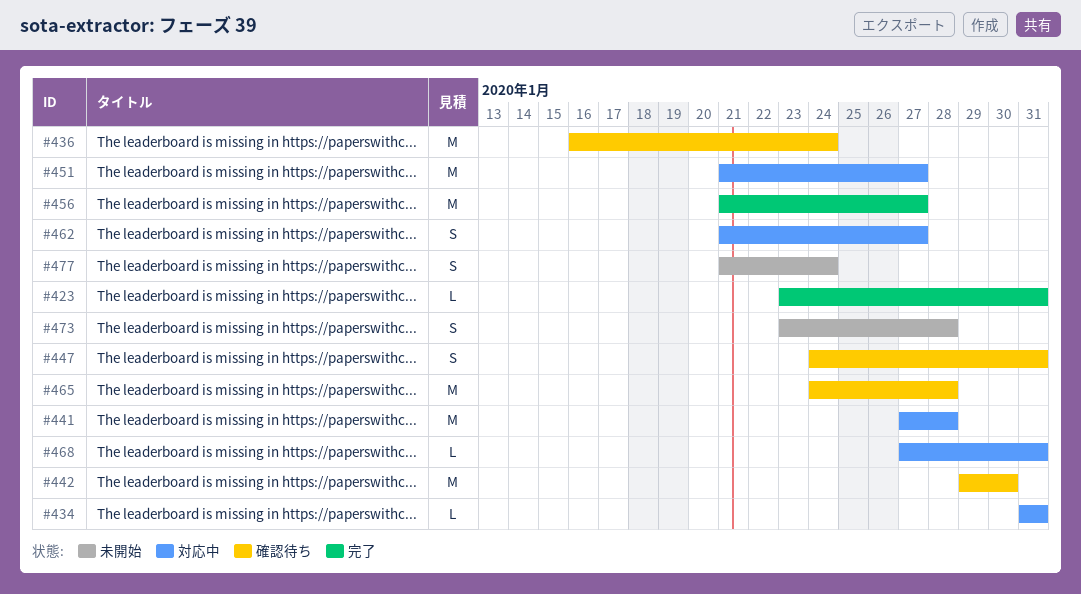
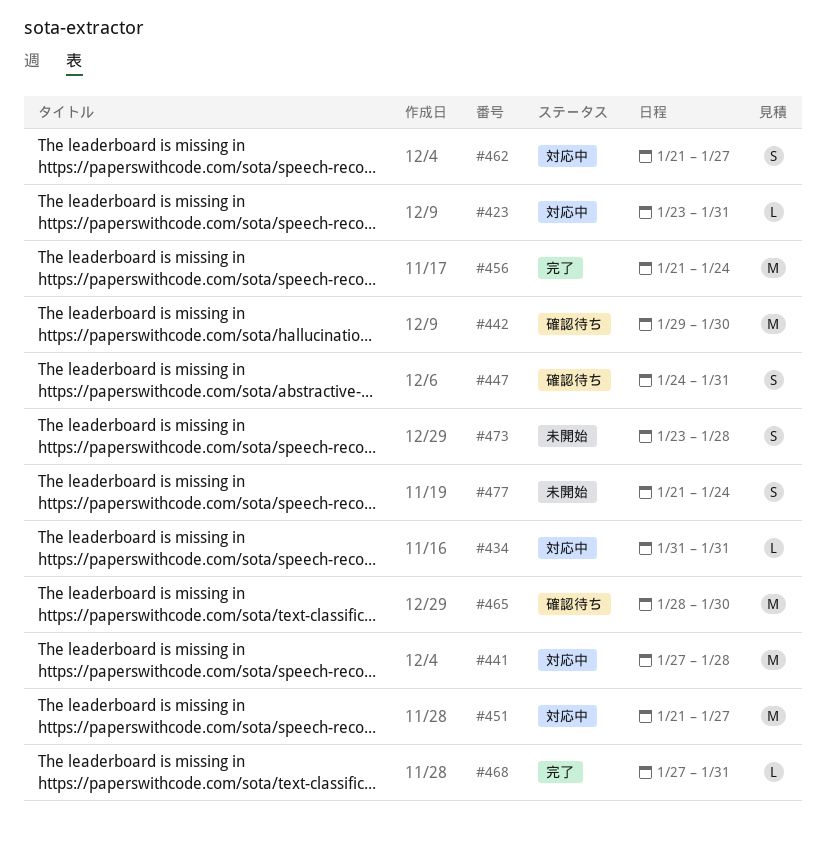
#423, status: 完了 -> 対応中
#436: present -> none
#456, due: Jan 27 -> Jan 24
#465, start: Jan 24 -> Jan 28
#465, due: Jan 28 -> Jan 30
#468, status: 対応中 -> 完了

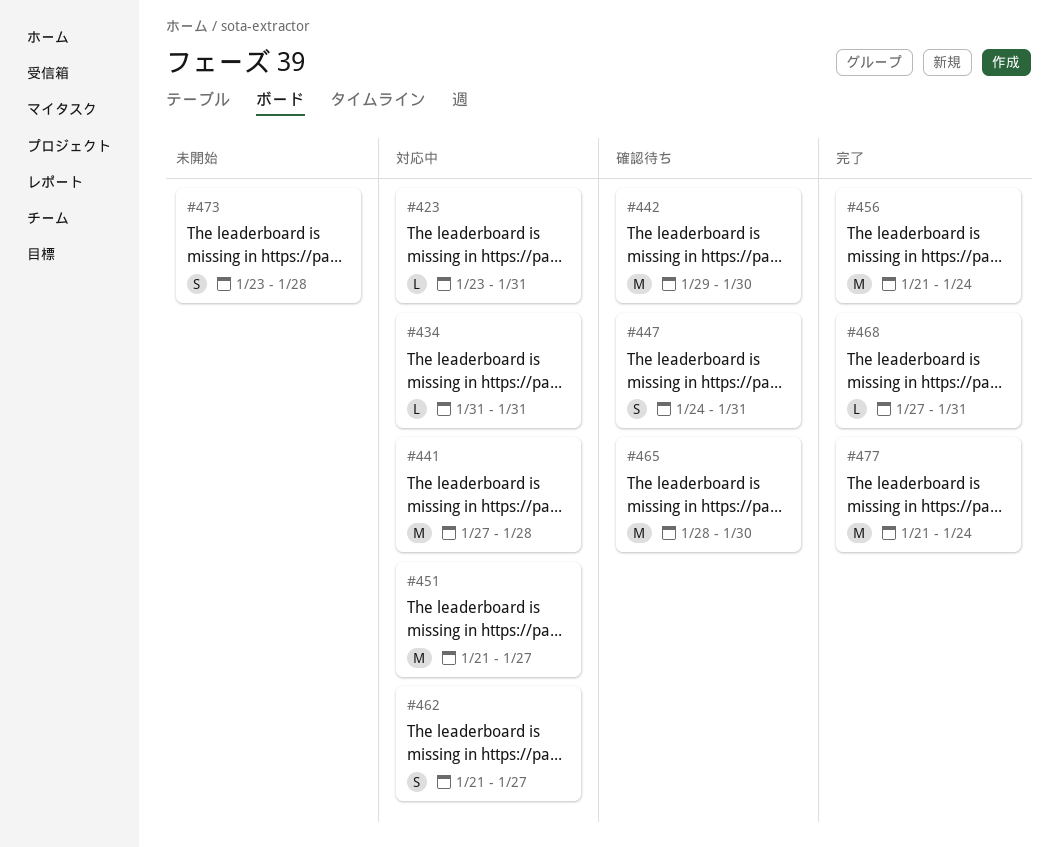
#477, status: 未開始 -> 完了
#477, estimate: S -> M

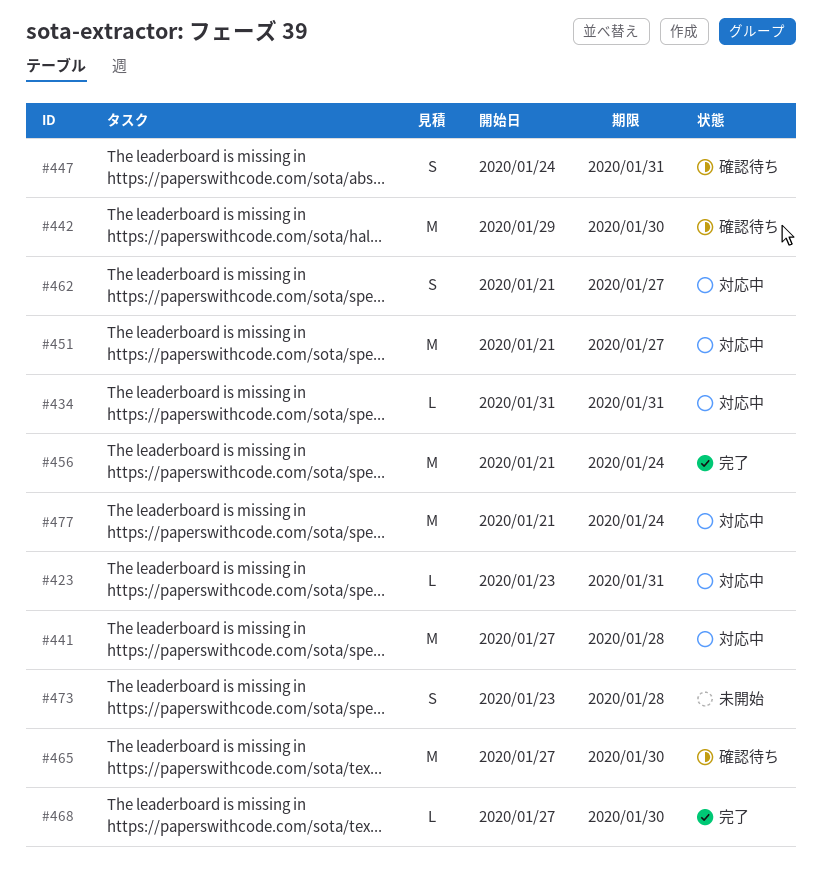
#465, start: Jan 28 -> Jan 27
#468, due: Jan 31 -> Jan 30
#477, status: 完了 -> 対応中

